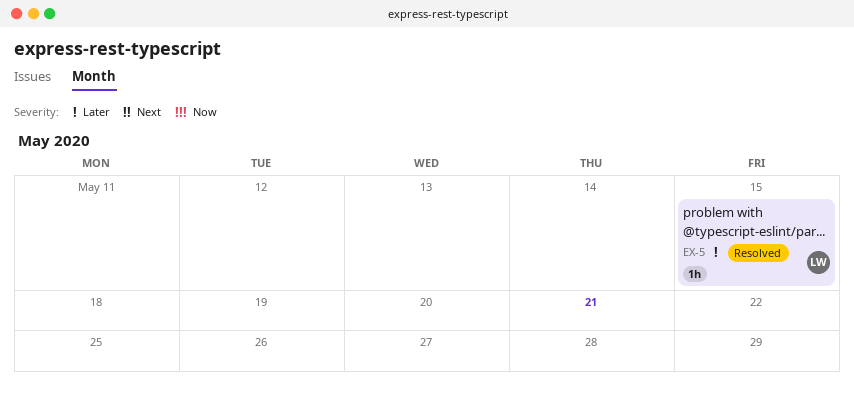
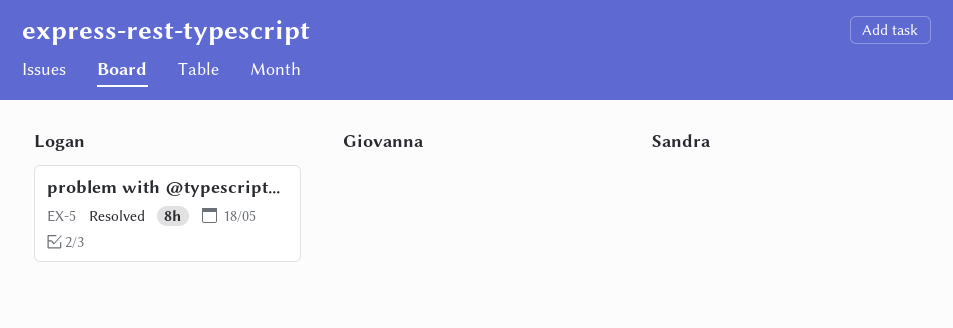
EX-5, estimate: 1h -> 8h
EX-5, due: May 15 -> May 18

